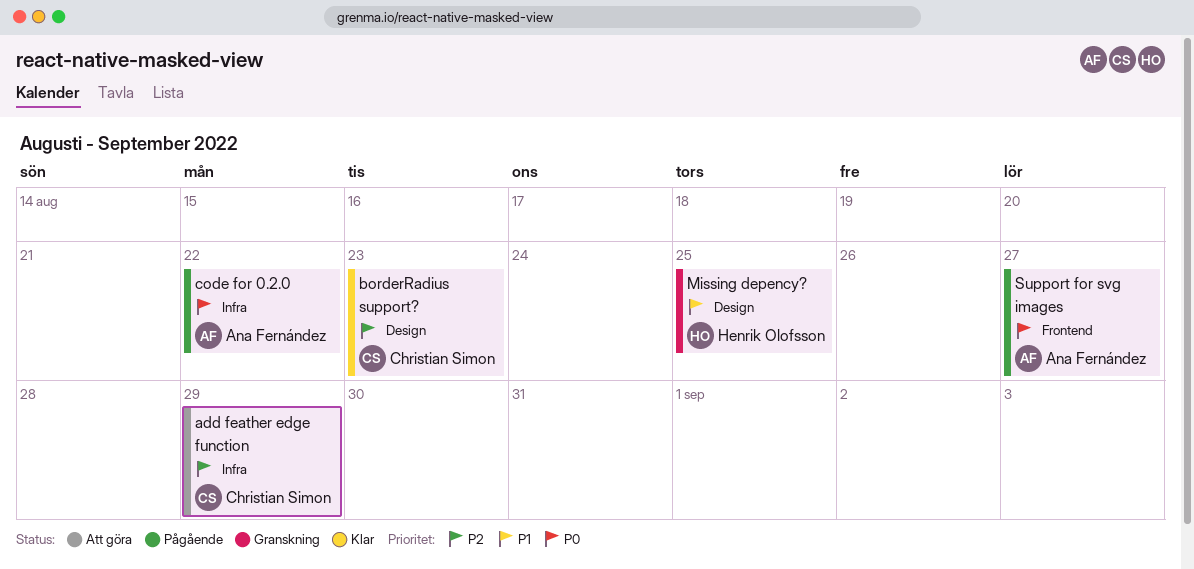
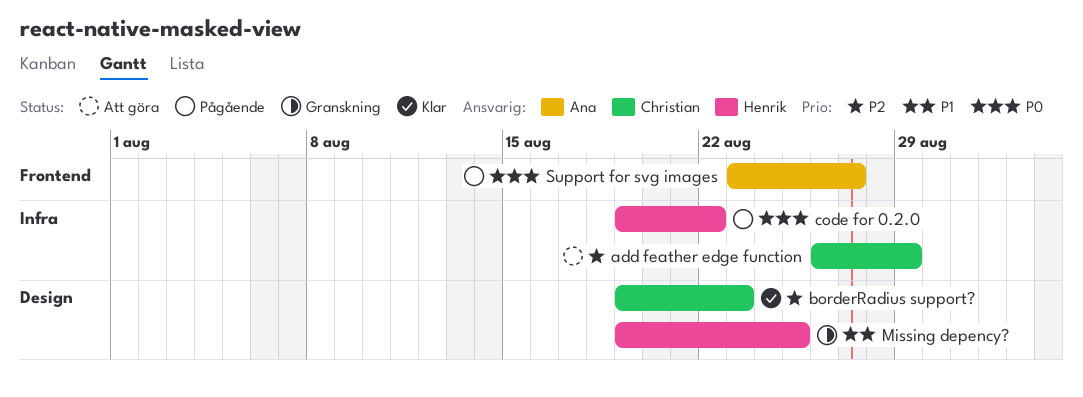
code for 0.2.0, owner: Ana Fernández -> Henrik Olofsson

